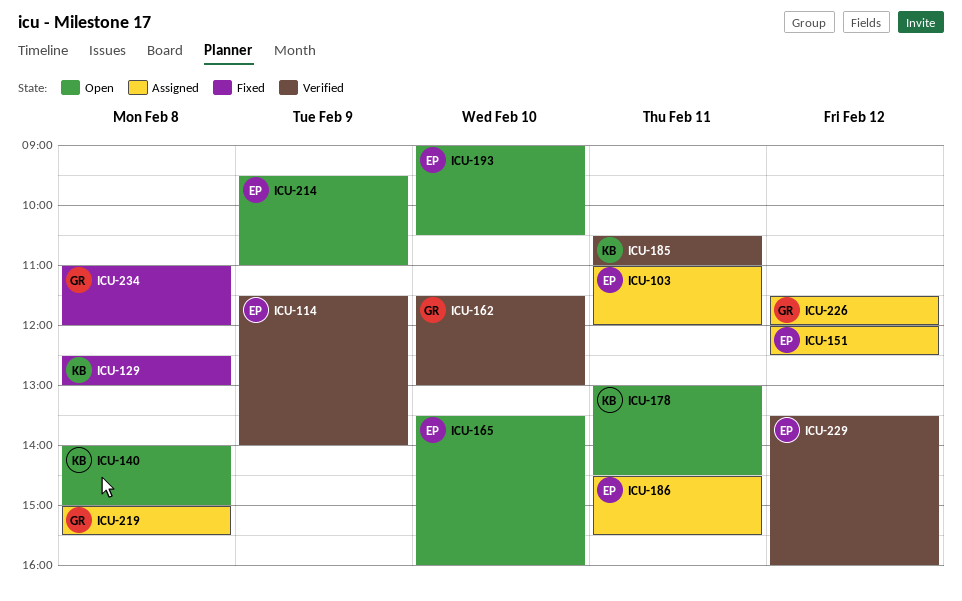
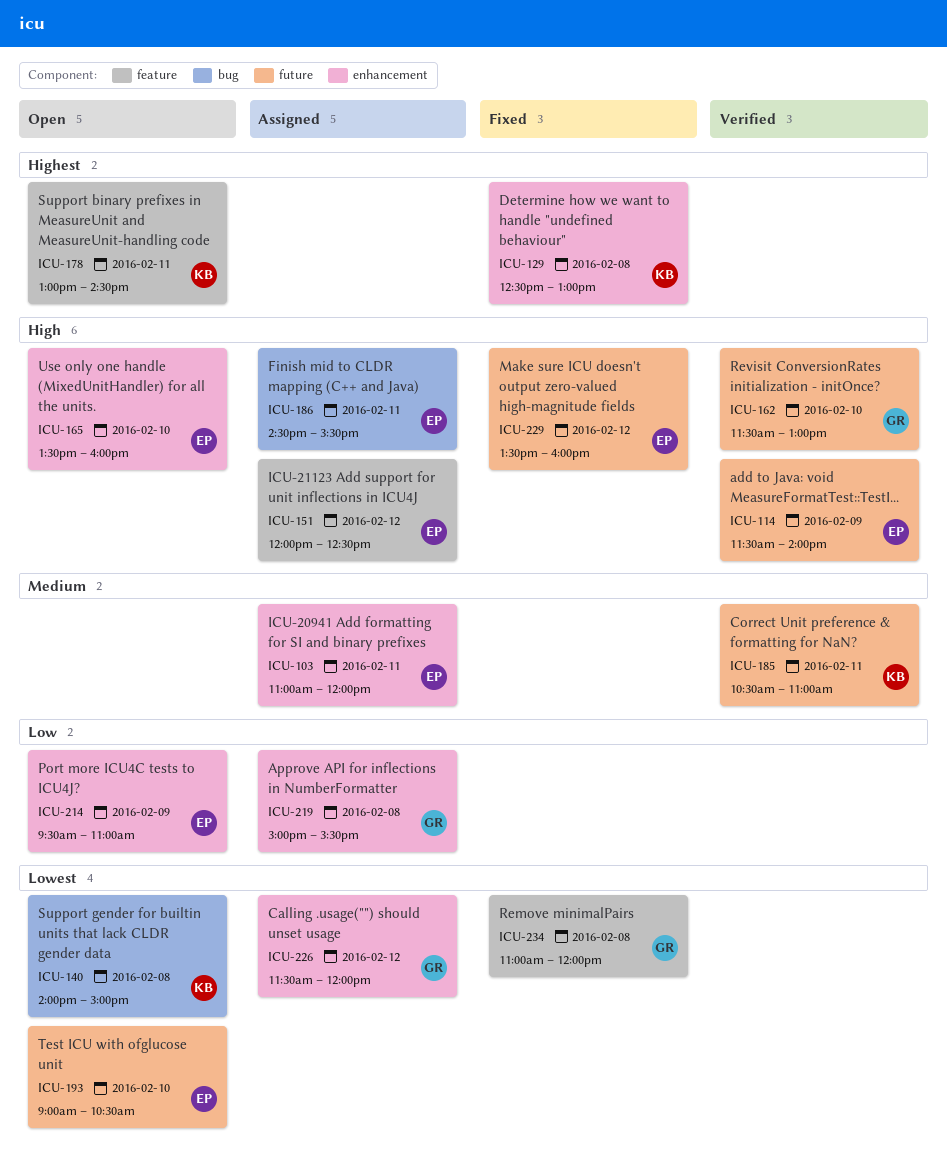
ICU-229, status: Verified -> Fixed

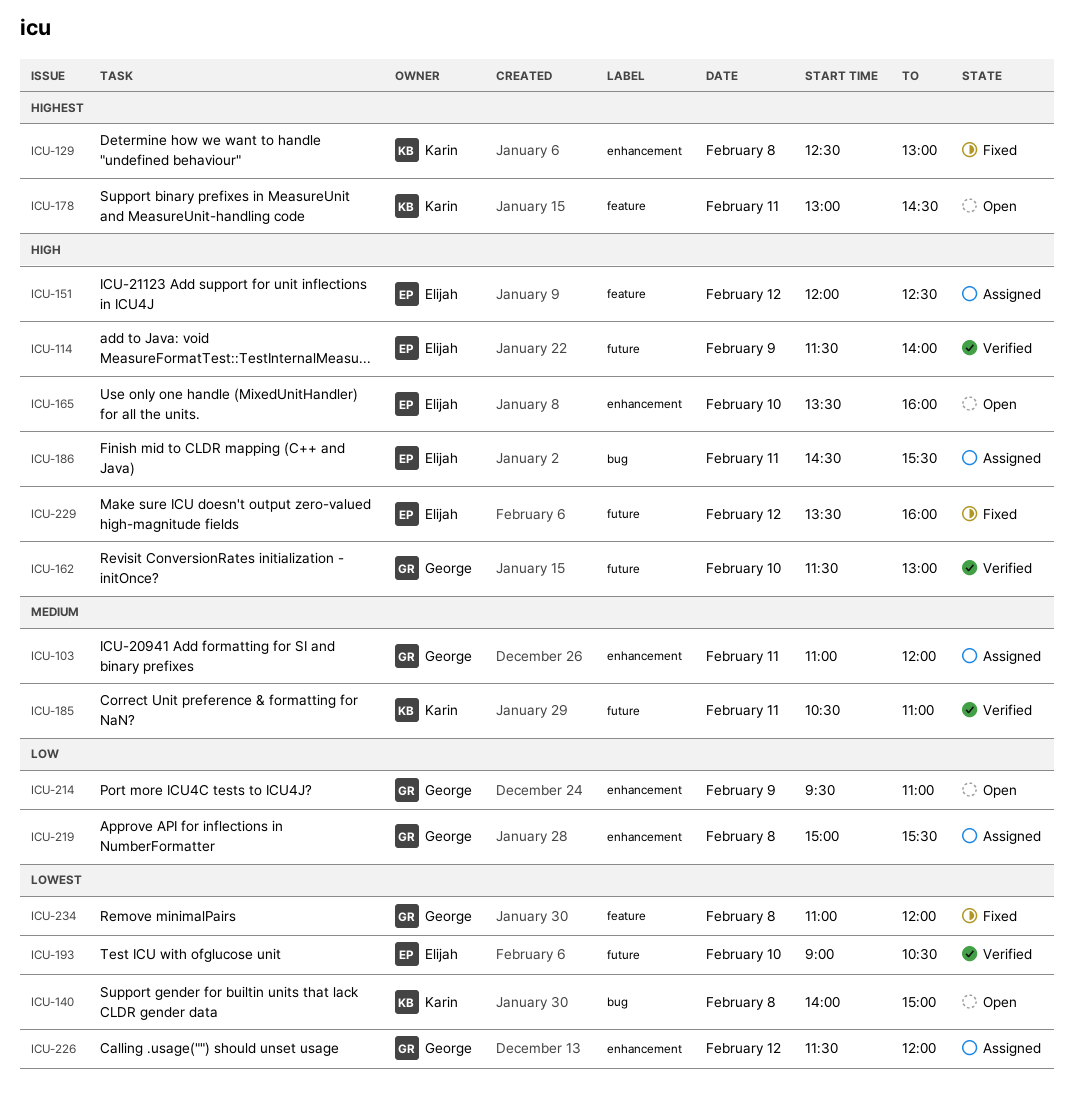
ICU-103, owner: Elijah -> George
ICU-193, status: Open -> Verified
ICU-214, owner: Elijah -> George

